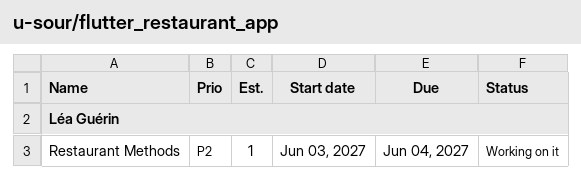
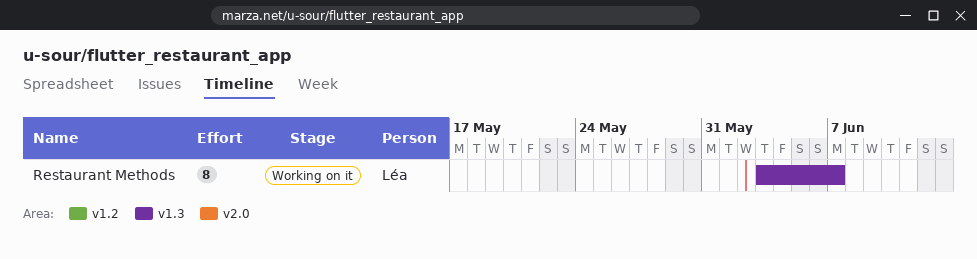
Restaurant Methods, estimate: 1 -> 8
Restaurant Methods, due: Jun 4 -> Jun 7

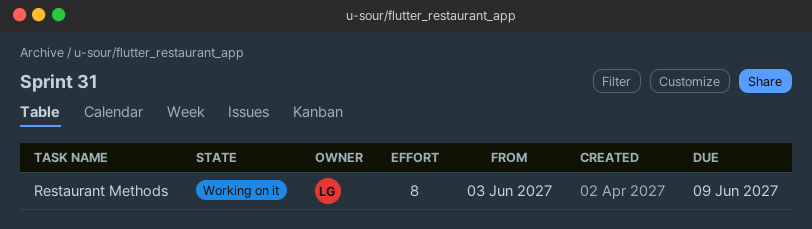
Restaurant Methods, due: Jun 7 -> Jun 9

